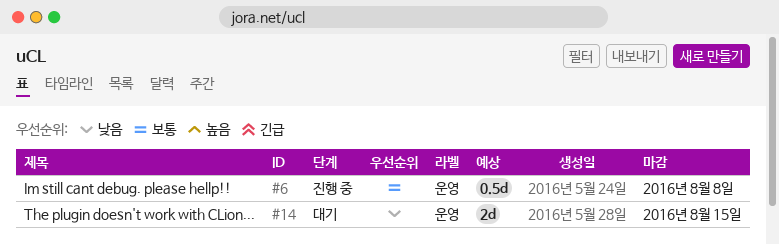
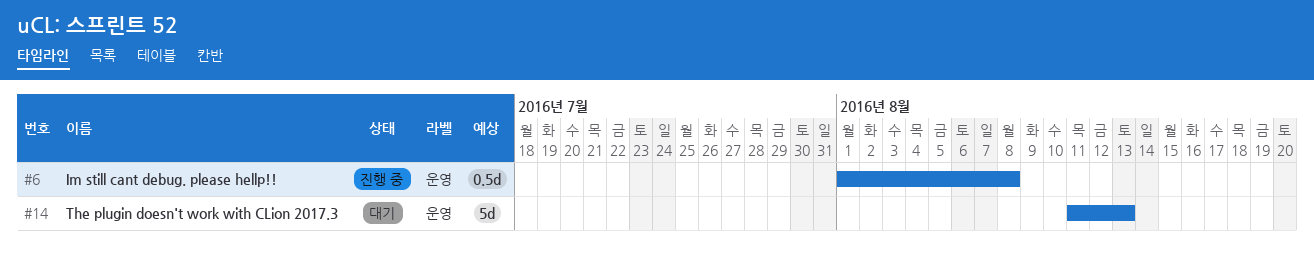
#14, estimate: 2d -> 5d
#14, due: Aug 15 -> Aug 13

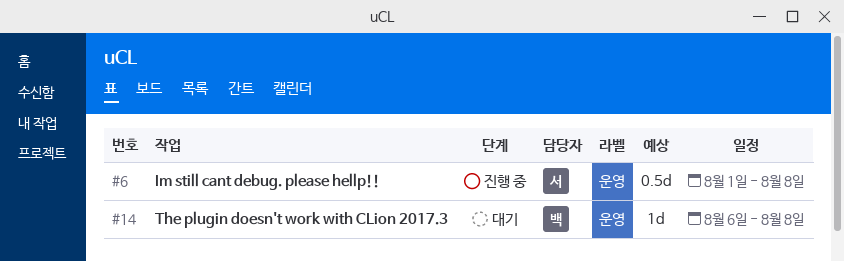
#14, estimate: 5d -> 1d
#14, start: Aug 11 -> Aug 6
#14, due: Aug 13 -> Aug 8

